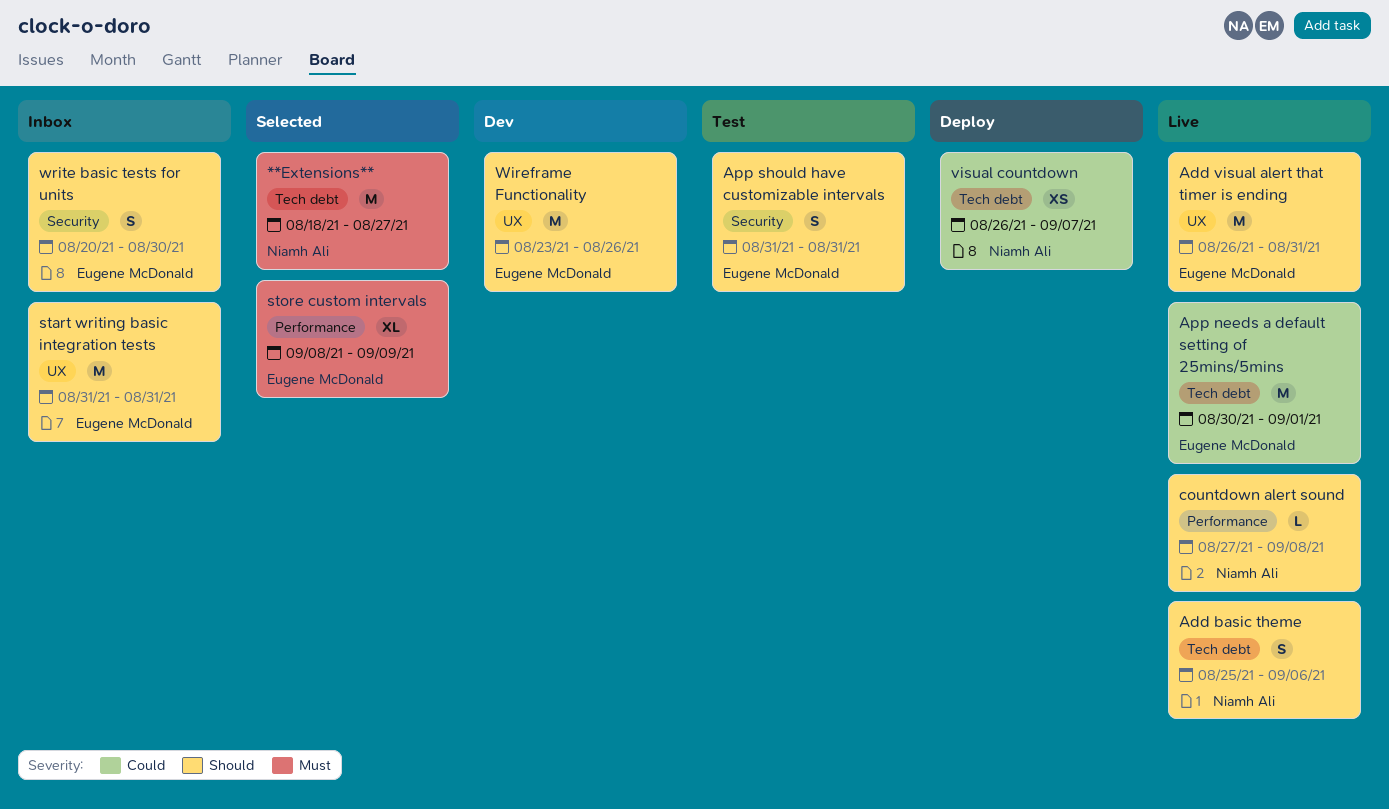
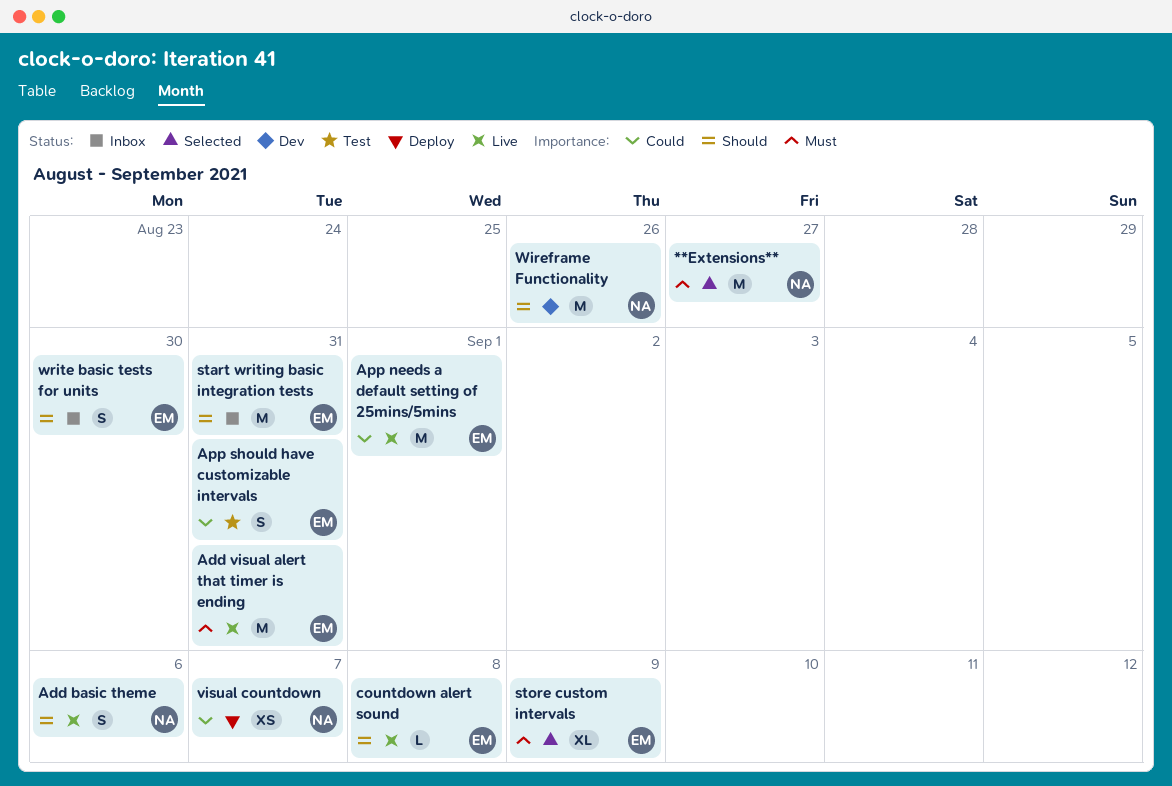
Add visual alert that timer is ending, priority: Should -> Must
App should have customizable intervals, priority: Should -> Could
countdown alert sound, owner: Niamh Ali -> Eugene McDonald
Wireframe Functionality, owner: Eugene McDonald -> Niamh Ali

